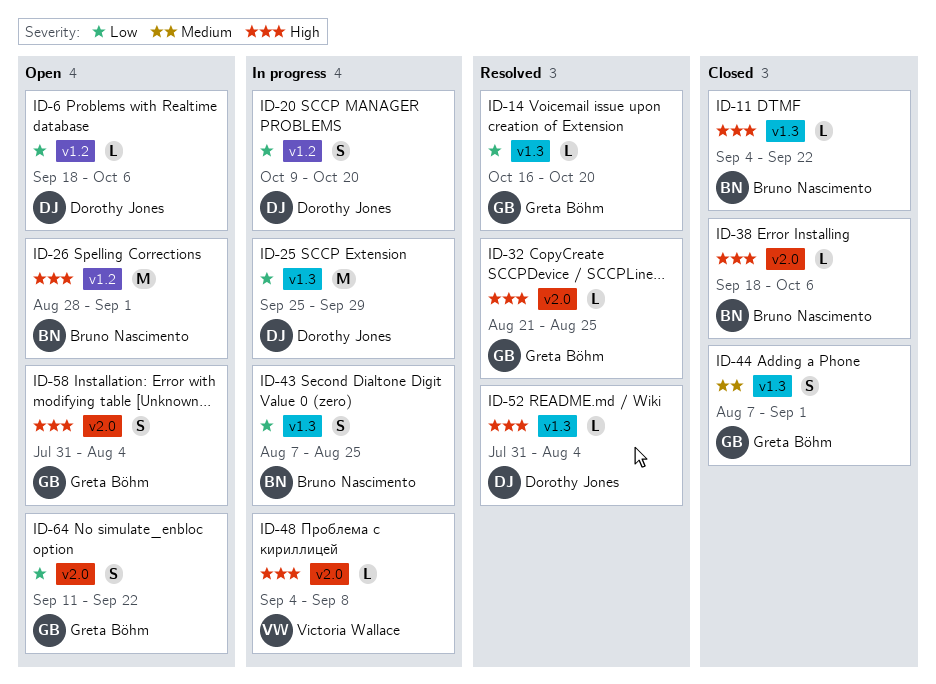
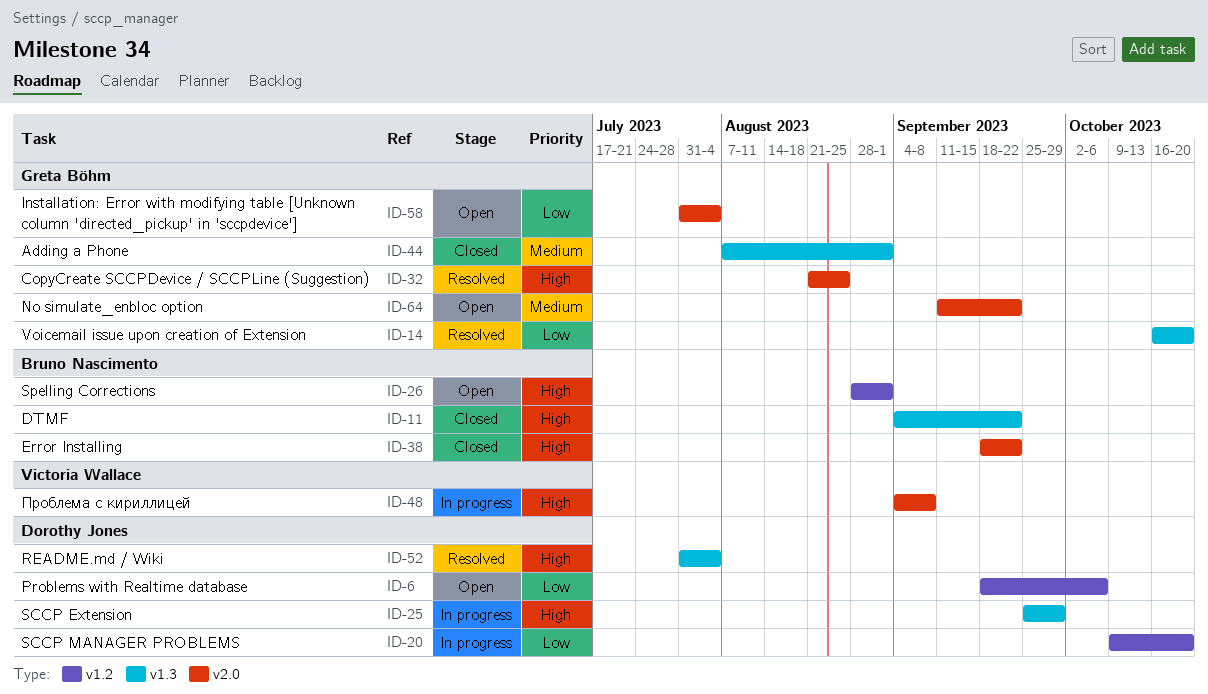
ID-25, priority: Low -> High
ID-38, due: Oct 6 -> Sep 22
ID-43: present -> none
ID-58, priority: High -> Low
ID-64, priority: Low -> Medium

